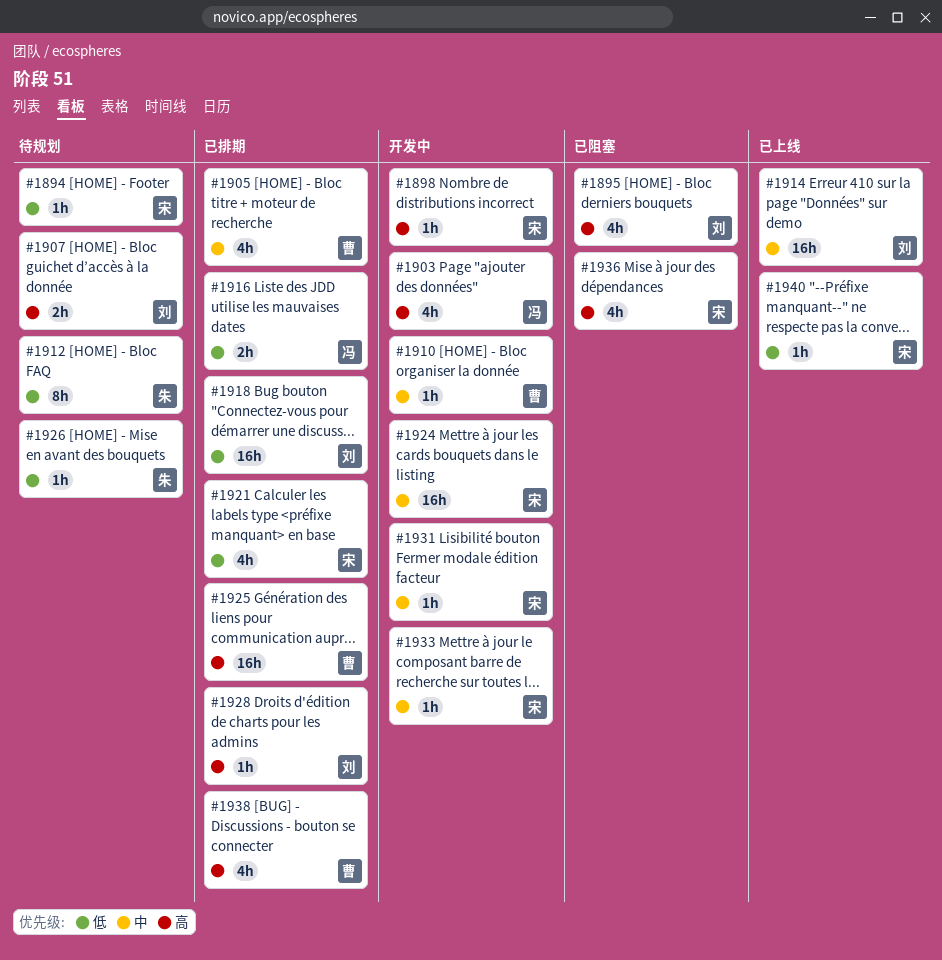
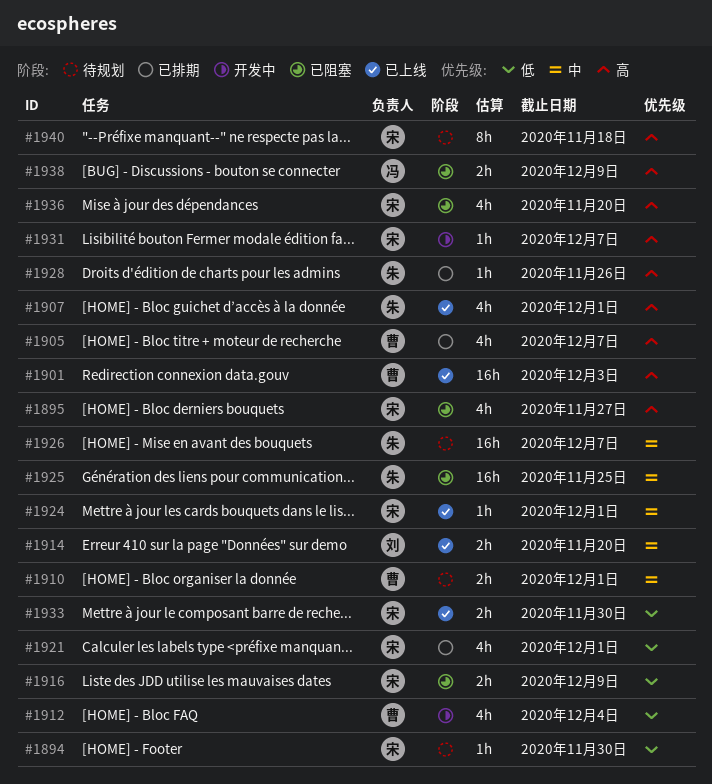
#1895, owner: 刘 -> 宋
#1898: present -> none
#1901: none -> present
#1903: present -> none
#1905, priority: 中 -> 高
#1907, status: 待规划 -> 已上线
#1907, owner: 刘 -> 朱
#1907, estimate: 2h -> 4h
#1910, status: 开发中 -> 待规划
#1910, estimate: 1h -> 2h
#1912, status: 待规划 -> 开发中
#1912, owner: 朱 -> 曹
#1912, estimate: 8h -> 4h
#1914, estimate: 16h -> 2h
#1916, status: 已排期 -> 已阻塞
#1916, owner: 冯 -> 宋
#1918: present -> none
#1924, status: 开发中 -> 已上线
#1924, estimate: 16h -> 1h
#1925, status: 已排期 -> 已阻塞
#1925, owner: 曹 -> 朱
#1925, priority: 高 -> 中
#1926, priority: 低 -> 中
#1926, estimate: 1h -> 16h
#1928, owner: 刘 -> 朱
#1931, priority: 中 -> 高
#1933, status: 开发中 -> 已上线
#1933, priority: 中 -> 低
#1933, estimate: 1h -> 2h
#1938, status: 已排期 -> 已阻塞
#1938, owner: 曹 -> 冯
#1938, estimate: 4h -> 2h
#1940, status: 已上线 -> 待规划
#1940, priority: 低 -> 高
#1940, estimate: 1h -> 8h

